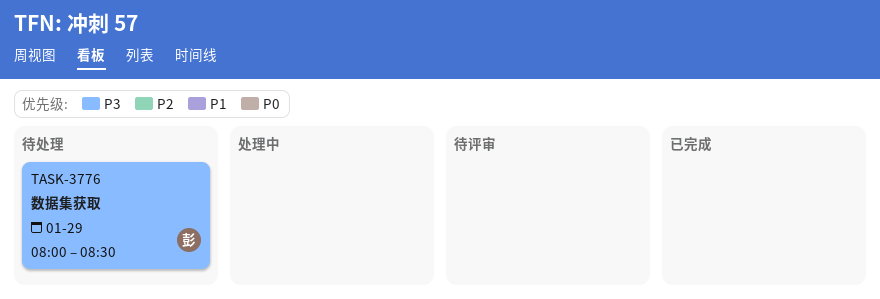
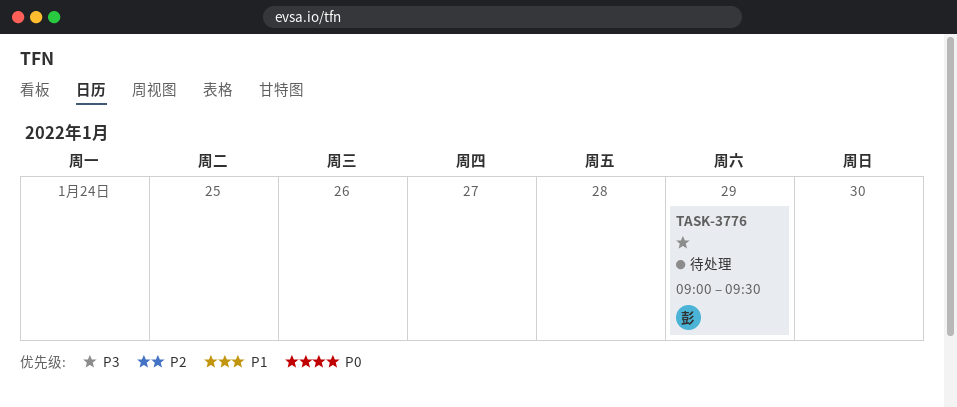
TASK-3776, begins: 08:00 -> 09:00
TASK-3776, ends: 08:30 -> 09:30

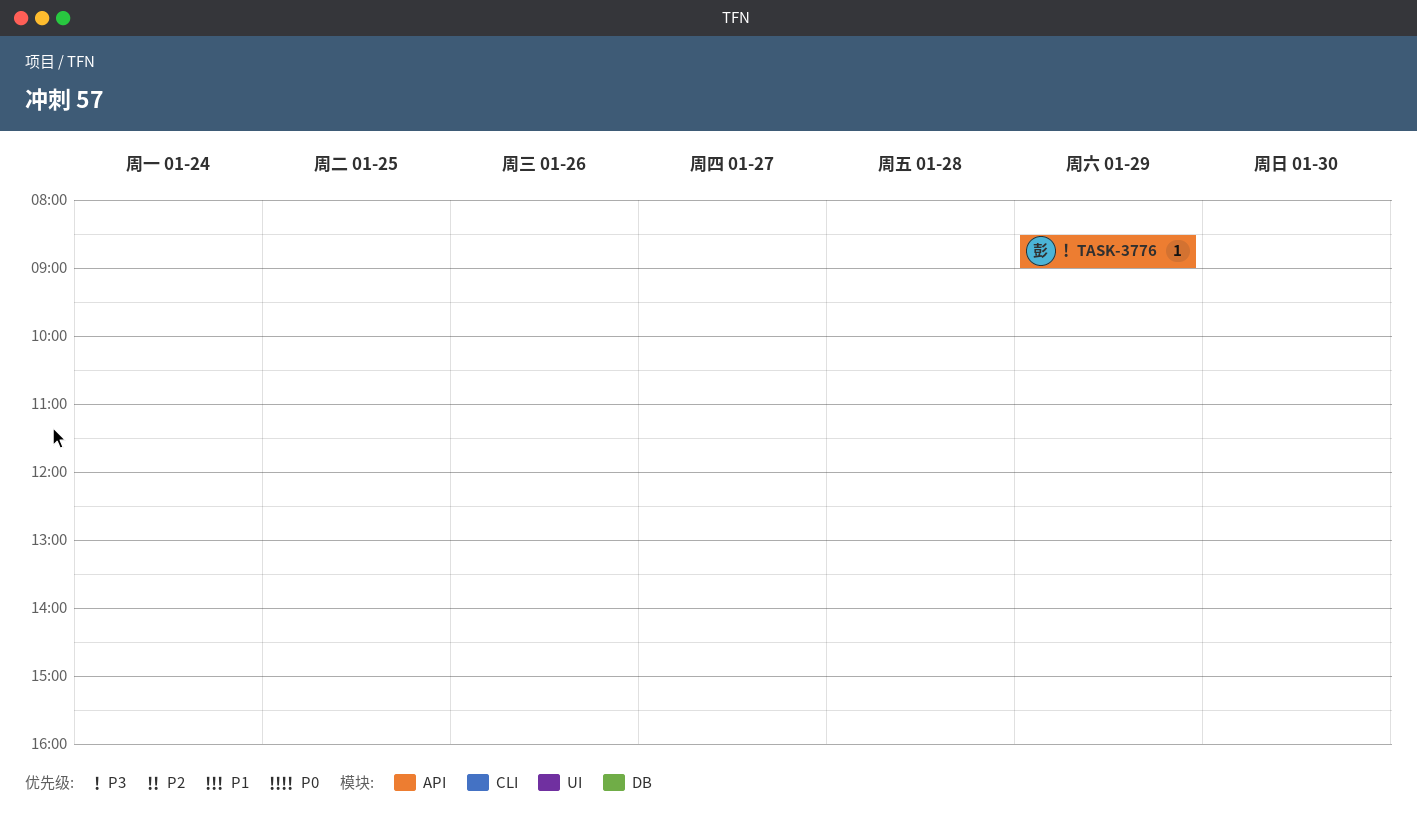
TASK-3776, begins: 09:00 -> 08:30
TASK-3776, ends: 09:30 -> 09:00

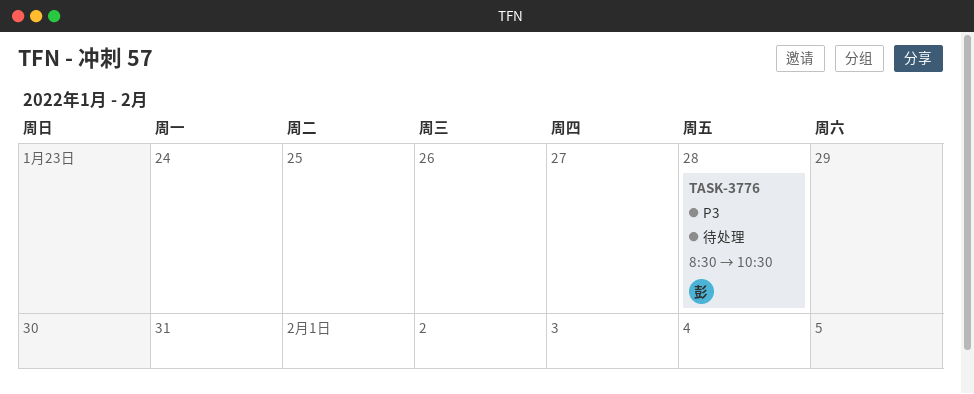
TASK-3776, day: Jan 29 -> Jan 28
TASK-3776, ends: 09:00 -> 10:30

